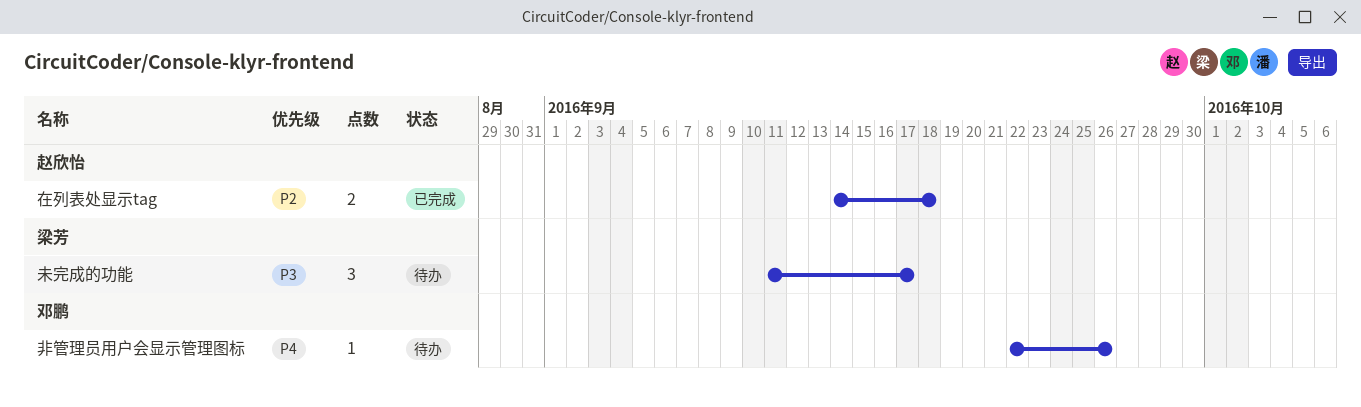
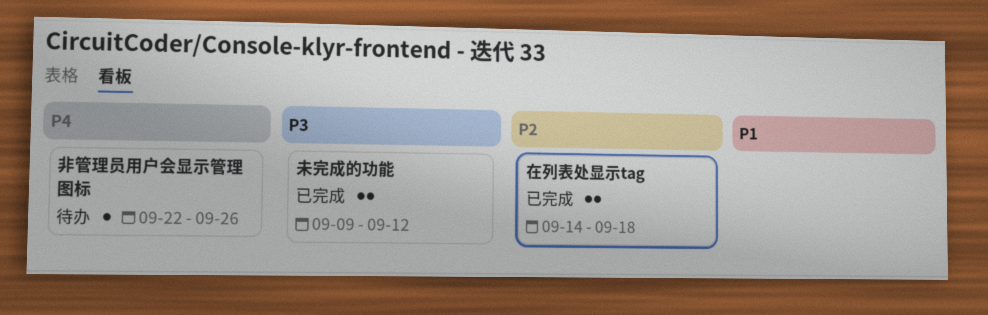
未完成的功能, status: 待办 -> 已完成
未完成的功能, estimate: 3 -> 2
未完成的功能, start: Sep 11 -> Sep 9
未完成的功能, due: Sep 17 -> Sep 12

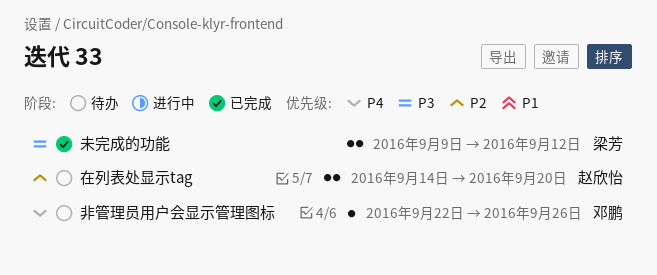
在列表处显示tag, status: 已完成 -> 待办
在列表处显示tag, due: Sep 18 -> Sep 20

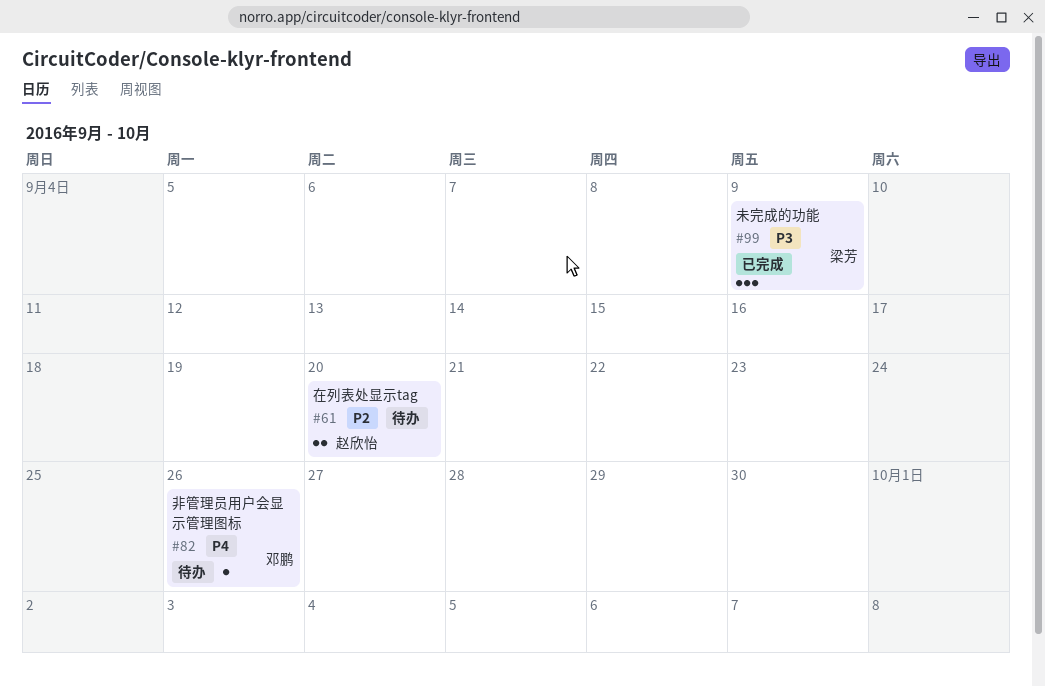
未完成的功能, estimate: 2 -> 3
未完成的功能, due: Sep 12 -> Sep 9

